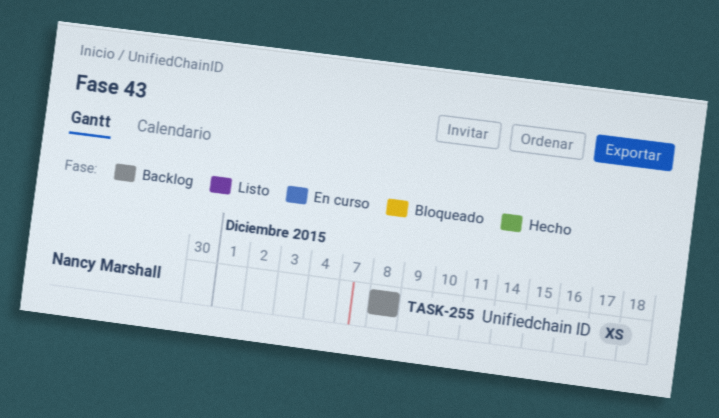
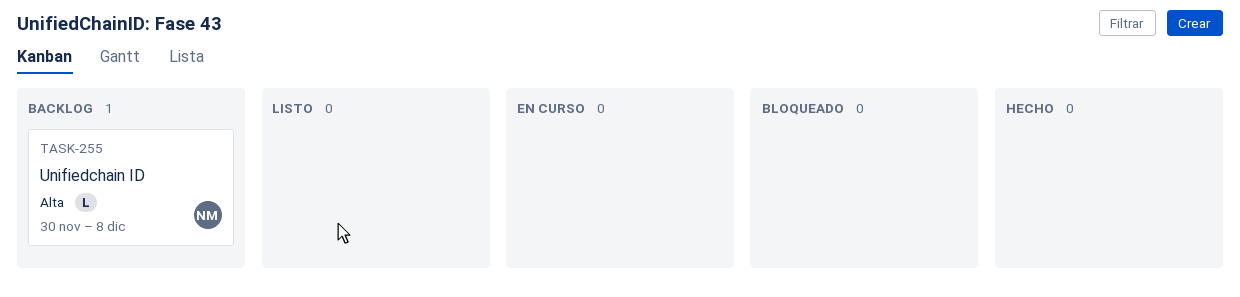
TASK-255, estimate: XS -> L
TASK-255, start: Dec 8 -> Nov 30

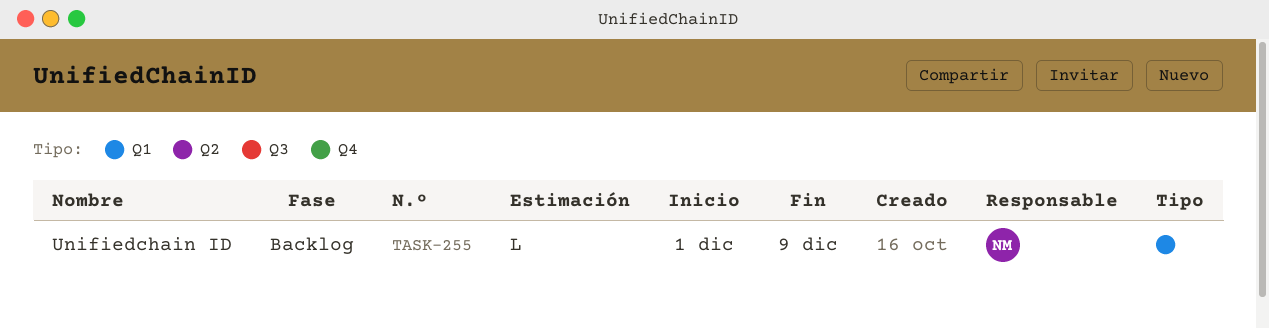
TASK-255, start: Nov 30 -> Dec 1
TASK-255, due: Dec 8 -> Dec 9

